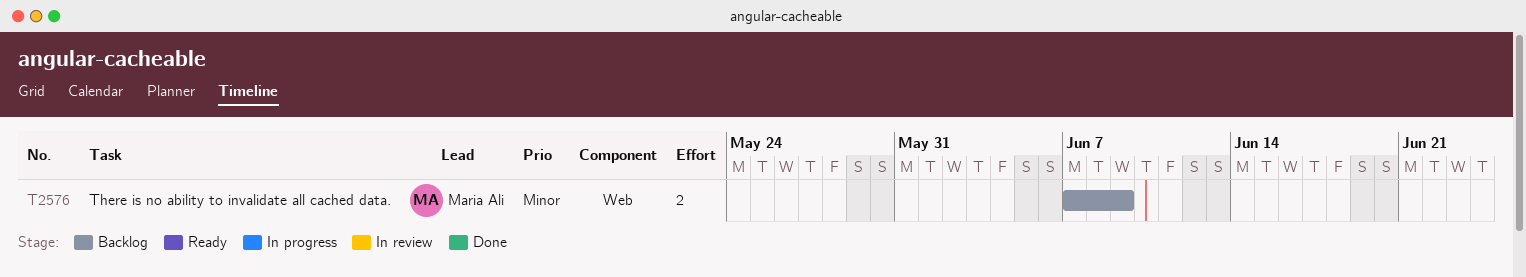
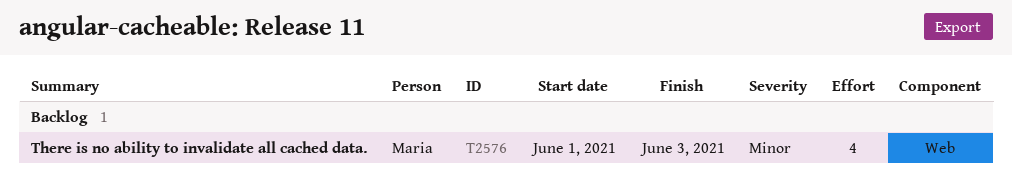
T2576, estimate: 2 -> 4
T2576, start: Jun 7 -> Jun 1
T2576, due: Jun 9 -> Jun 3

